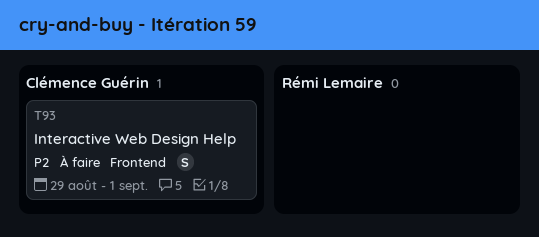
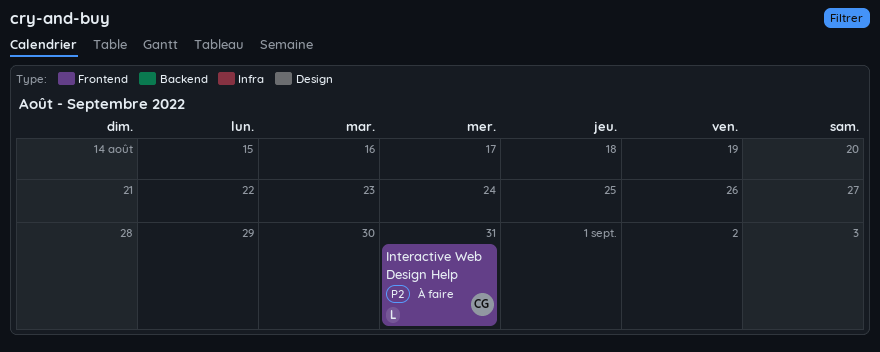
Interactive Web Design Help, estimate: S -> L
Interactive Web Design Help, due: Sep 1 -> Aug 31

